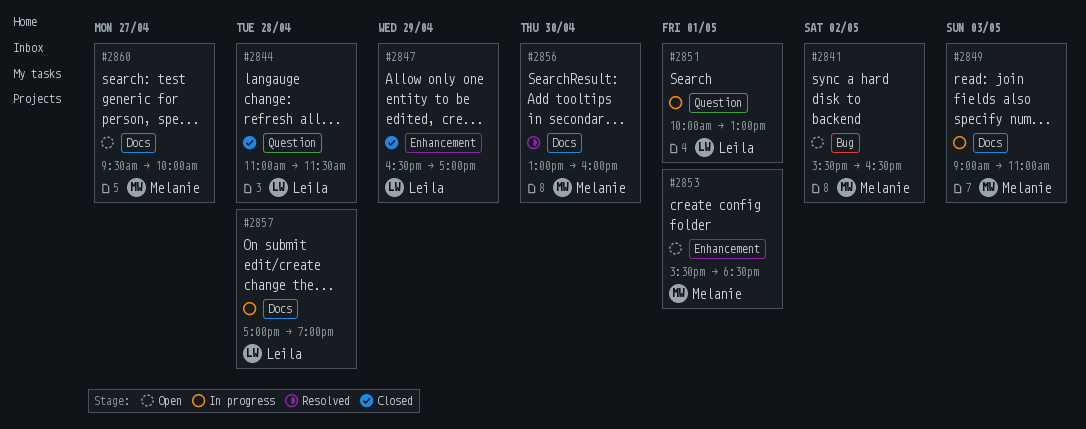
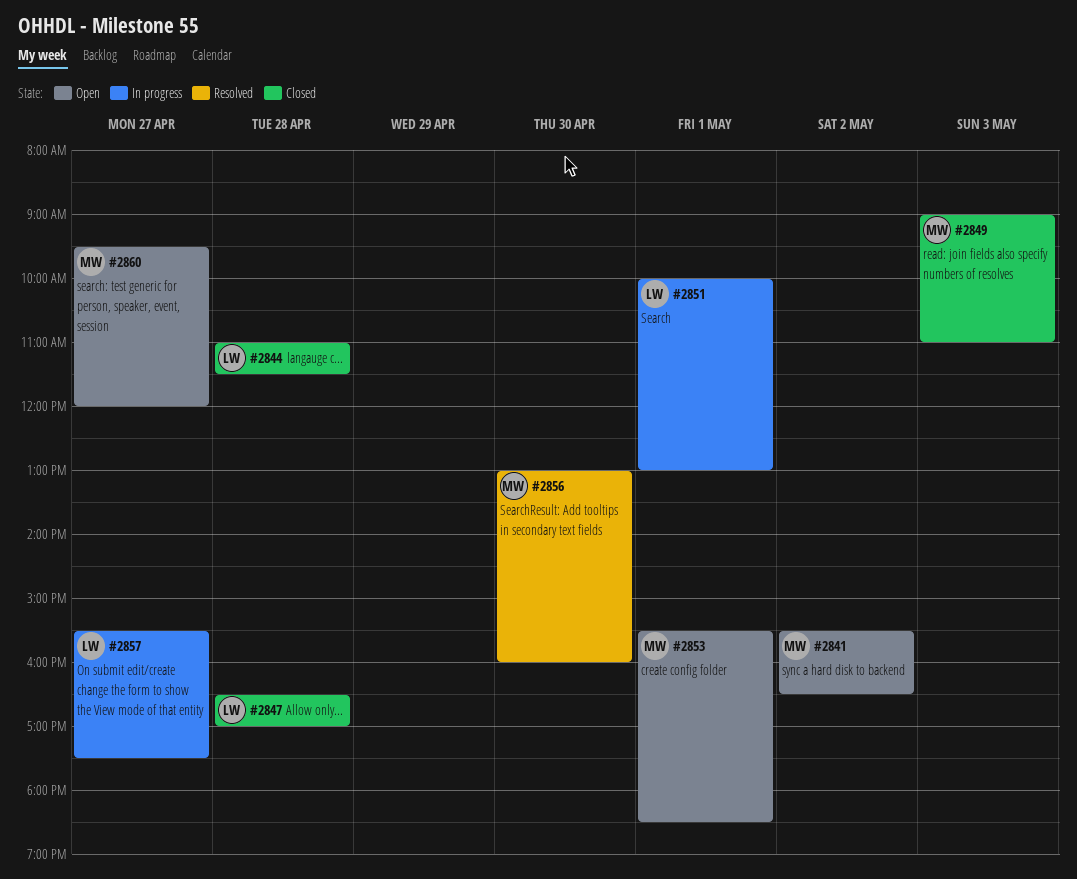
#2847, day: Apr 29 -> Apr 28
#2849, status: In progress -> Closed
#2857, day: Apr 28 -> Apr 27
#2857, begins: 17:00 -> 15:30
#2857, ends: 19:00 -> 17:30
#2860, ends: 10:00 -> 12:00

